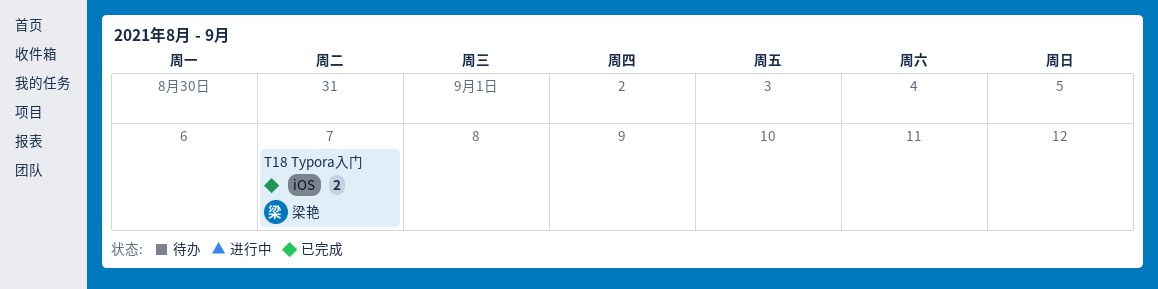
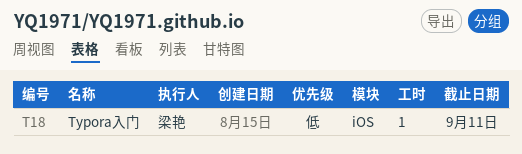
T18, estimate: 2 -> 1
T18, due: Sep 7 -> Sep 11

